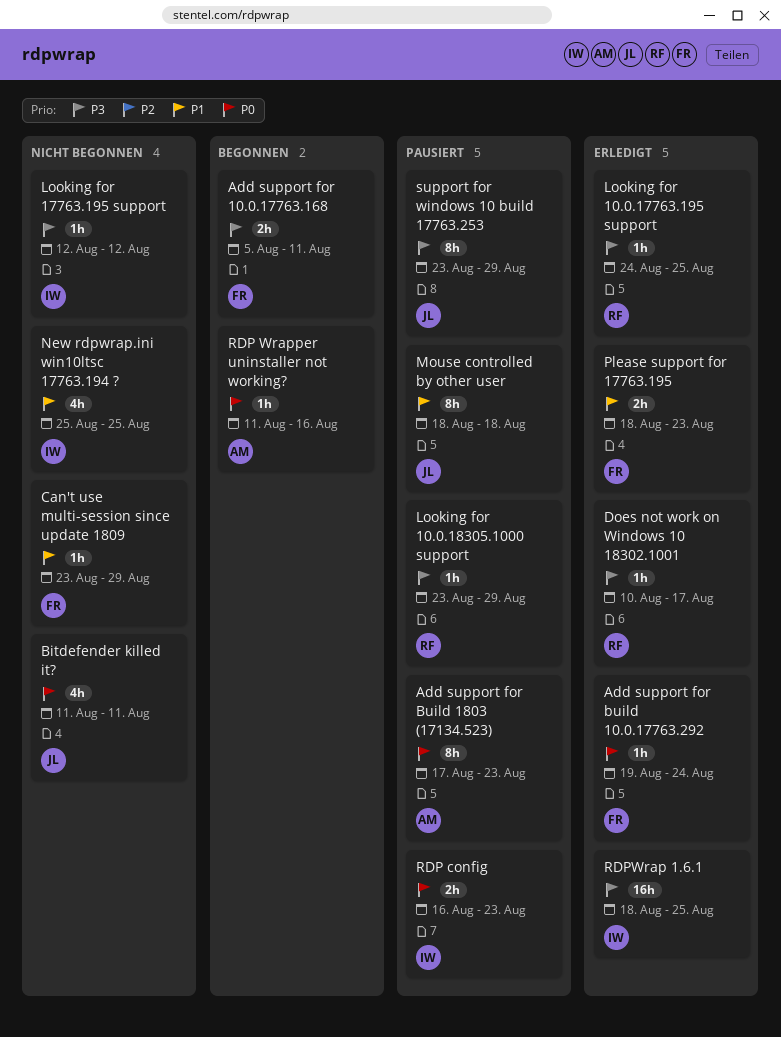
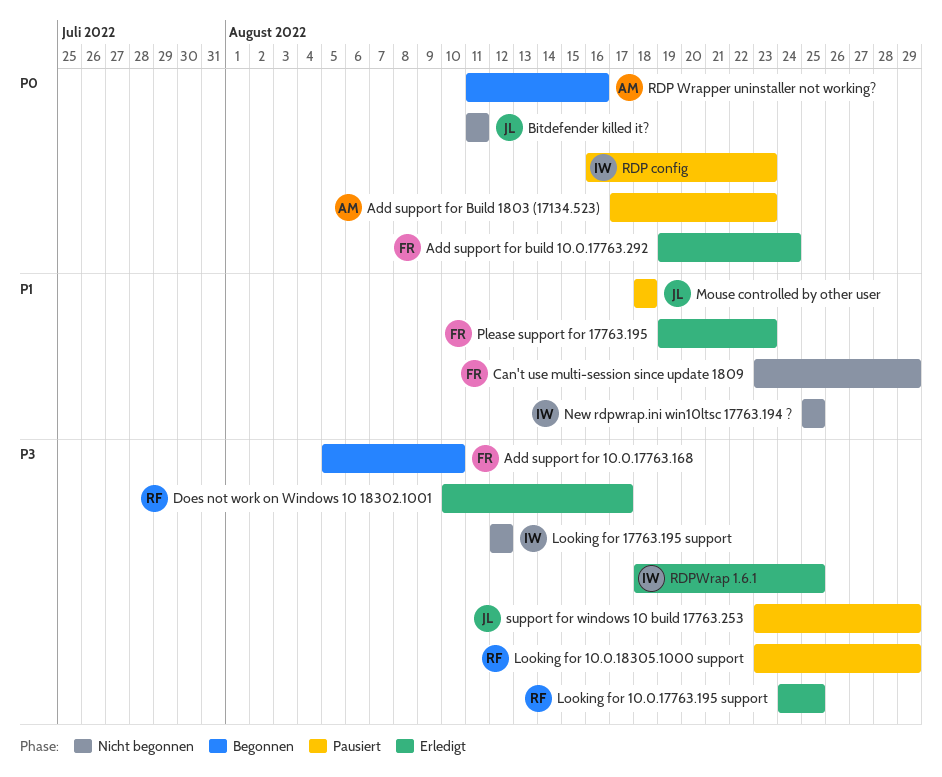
Add support for 10.0.17763.168, due: Aug 11 -> Aug 10
Please support for 17763.195, start: Aug 18 -> Aug 19

